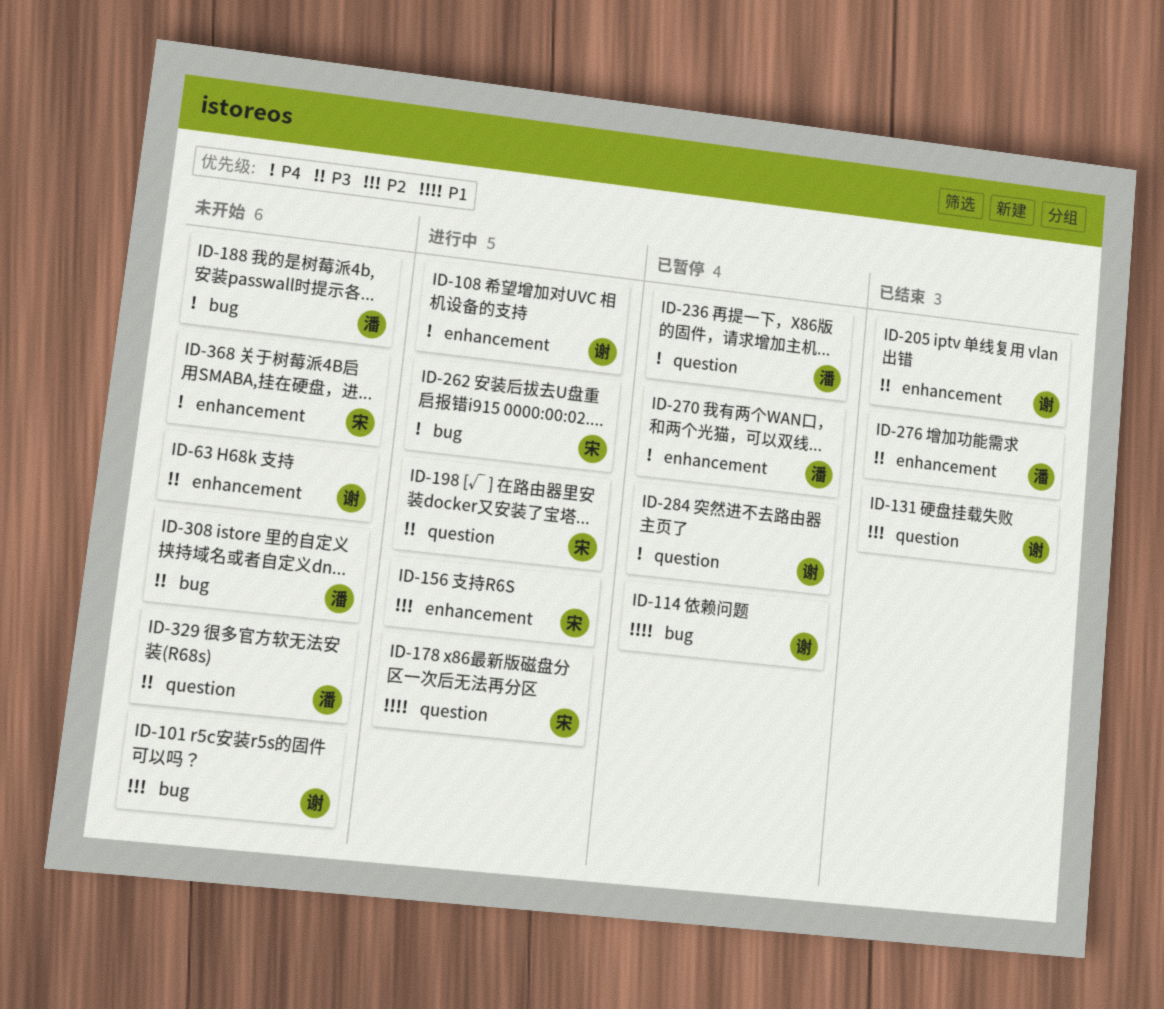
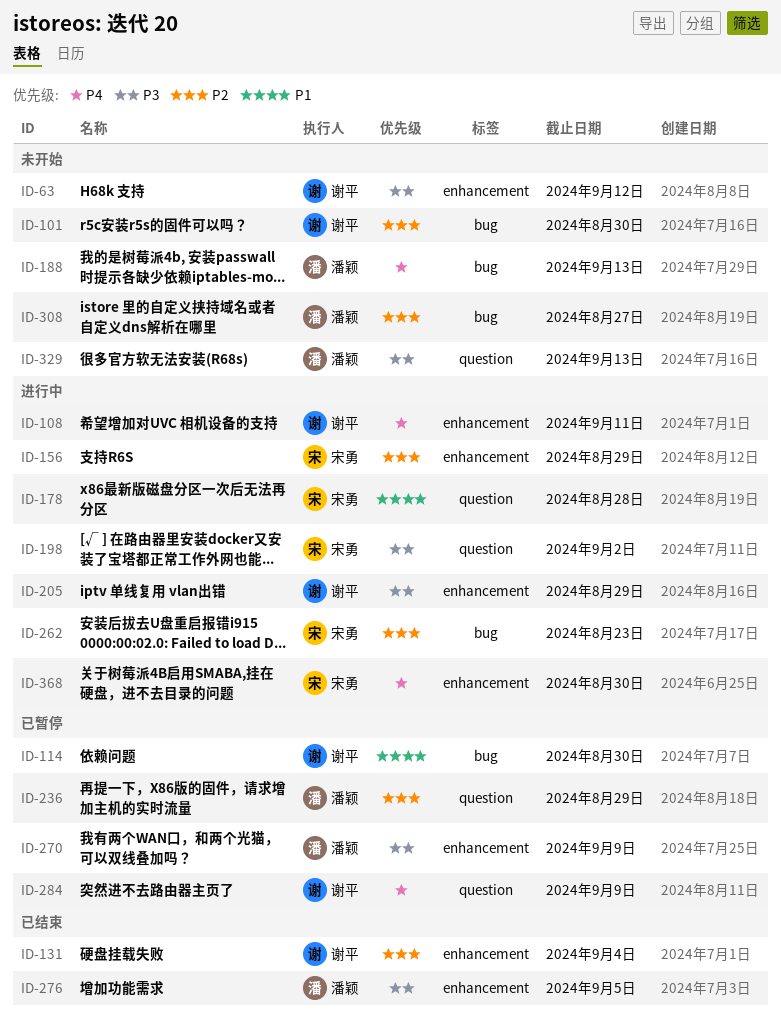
ID-131, label: question -> enhancement
ID-205, status: 已结束 -> 进行中
ID-236, priority: P4 -> P2
ID-262, priority: P4 -> P2
ID-270, priority: P4 -> P3
ID-308, priority: P3 -> P2
ID-368, status: 未开始 -> 进行中

